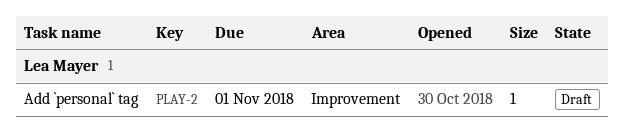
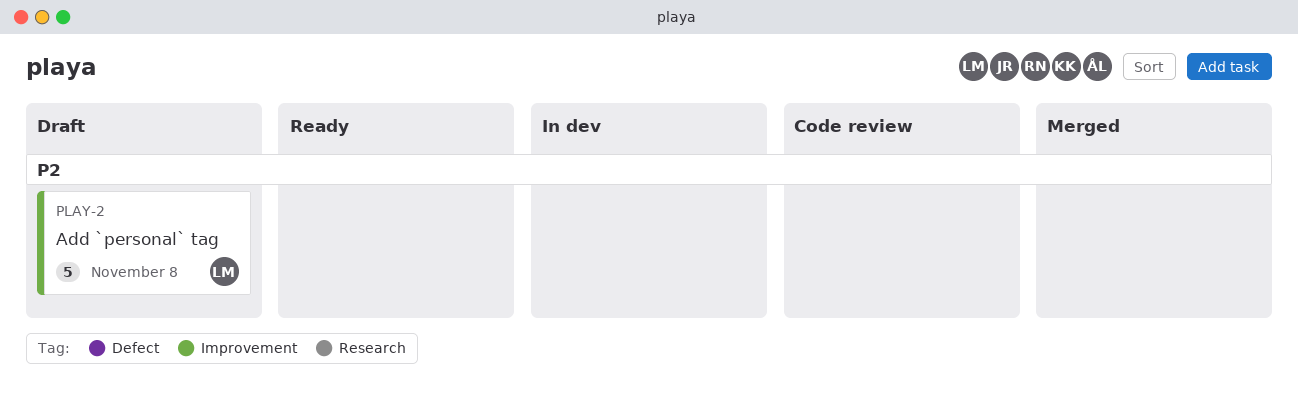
PLAY-2, estimate: 1 -> 5
PLAY-2, due: Nov 1 -> Nov 8

